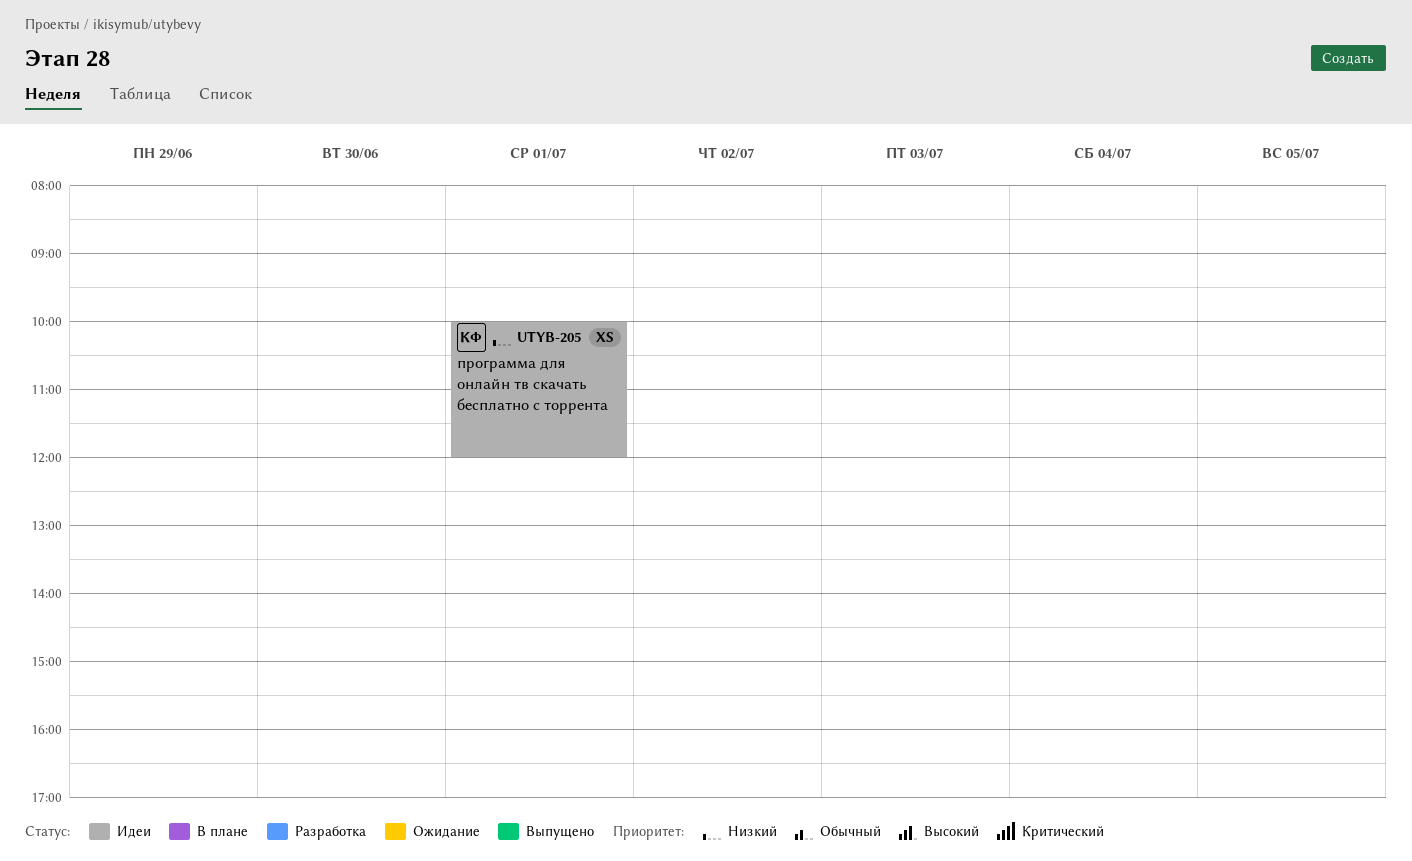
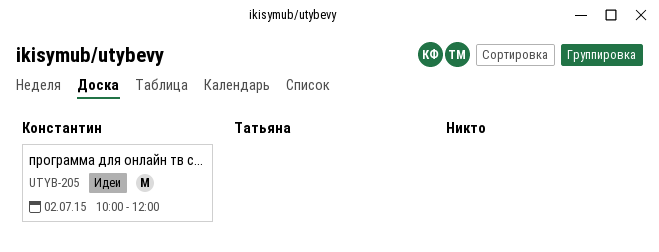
UTYB-205, estimate: XS -> M
UTYB-205, day: Jul 1 -> Jul 2

